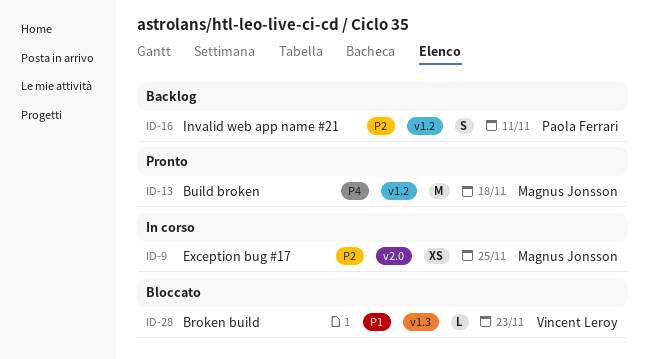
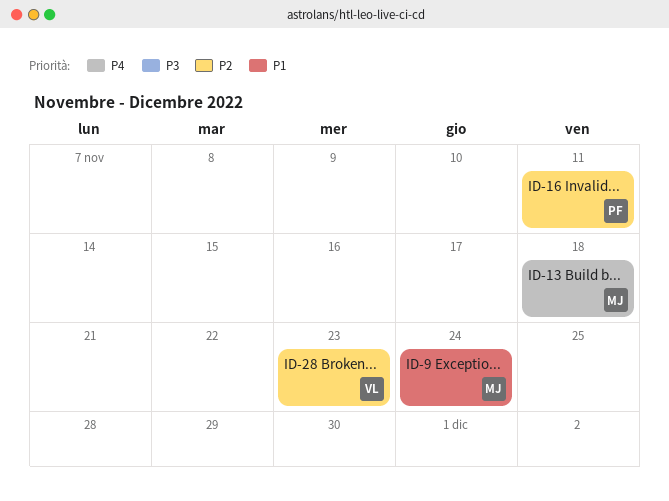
ID-9, priority: P2 -> P1
ID-9, due: Nov 25 -> Nov 24
ID-28, priority: P1 -> P2

